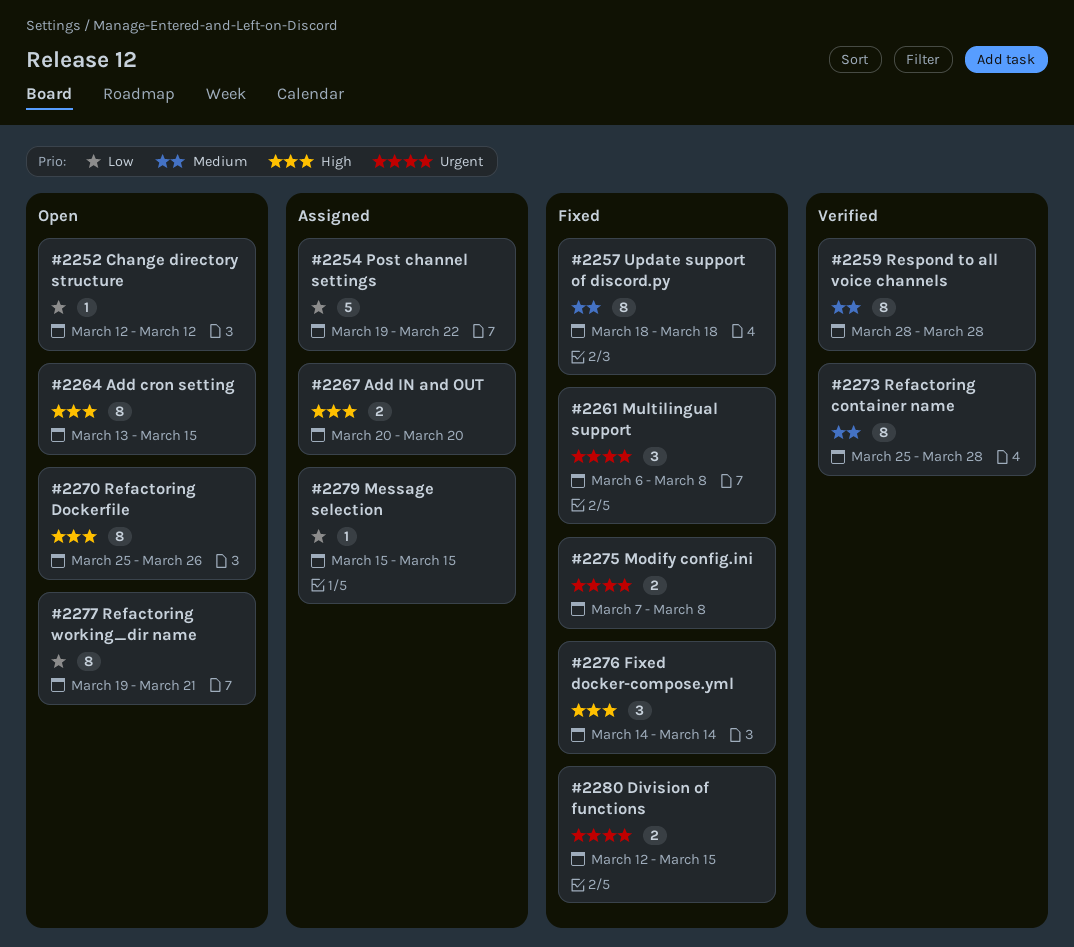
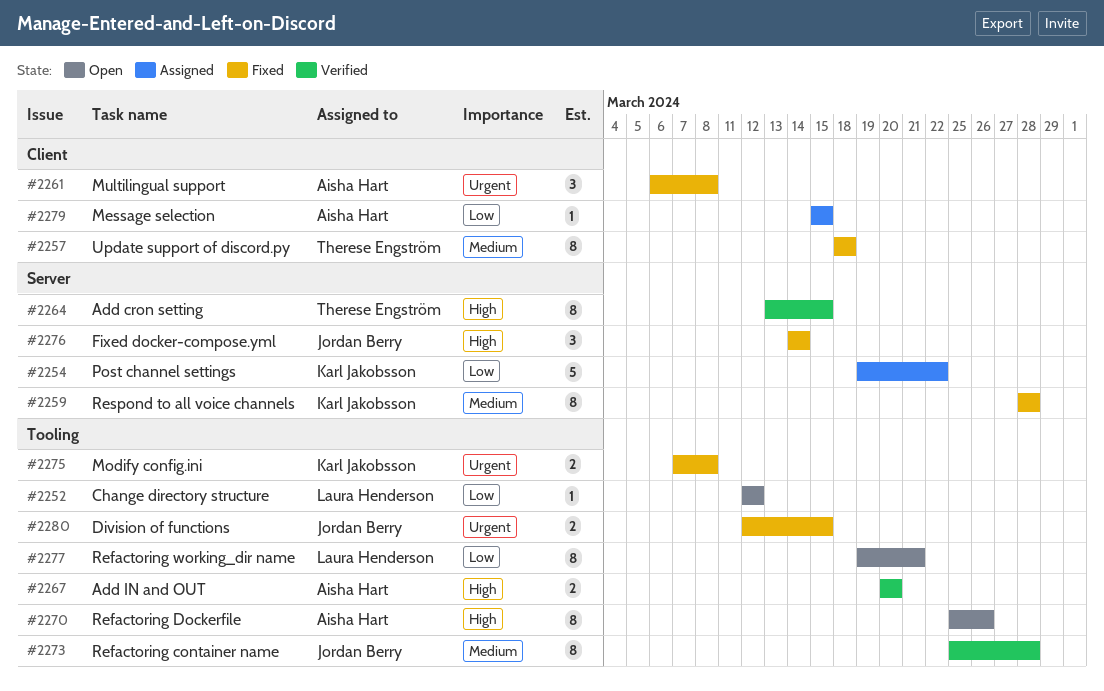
#2259, status: Verified -> Fixed
#2264, status: Open -> Verified
#2267, status: Assigned -> Verified

